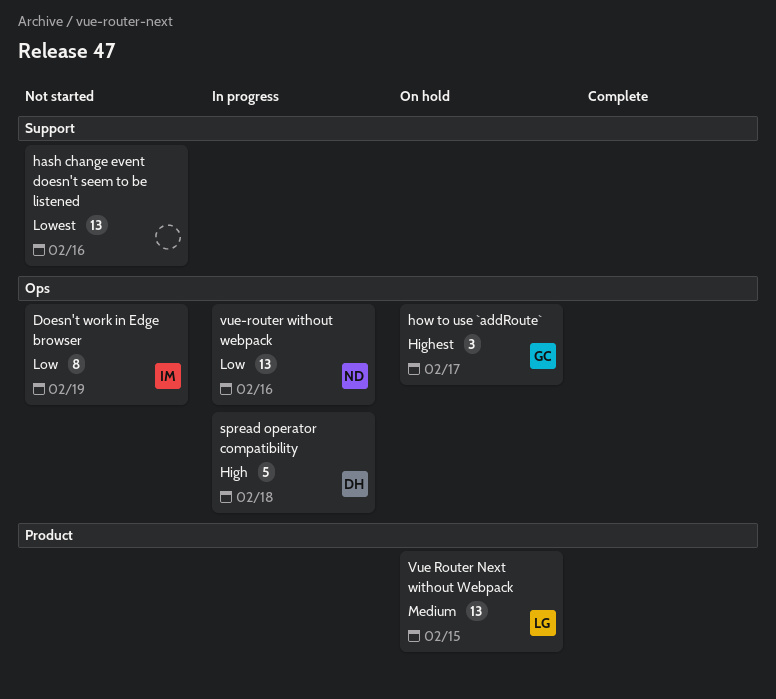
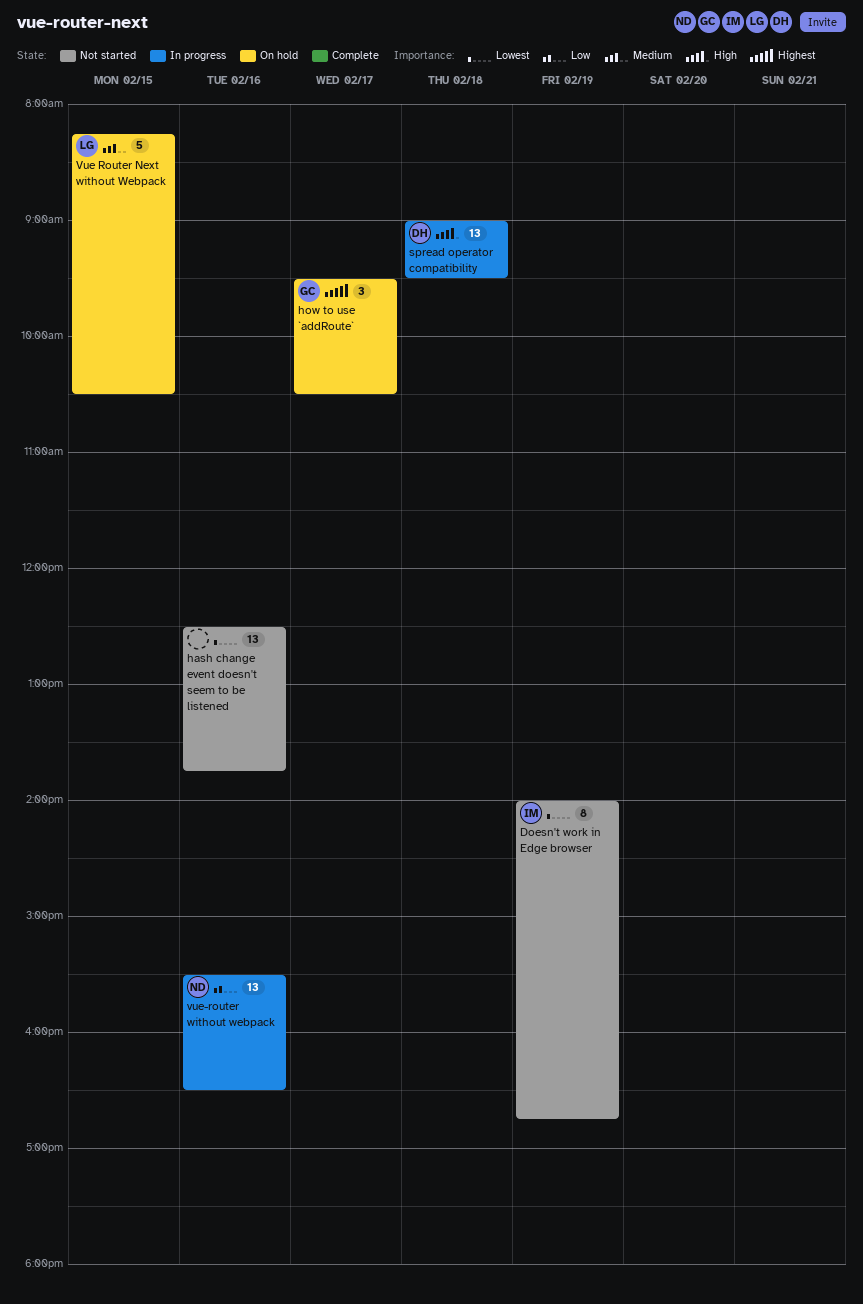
Doesn't work in Edge browser, priority: Low -> Lowest
spread operator compatibility, estimate: 5 -> 13
Vue Router Next without Webpack, estimate: 13 -> 5

